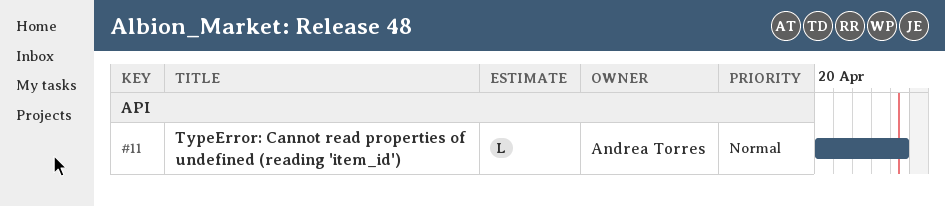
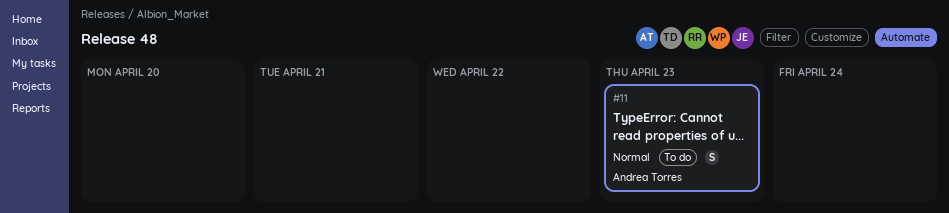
#11, estimate: L -> S
#11, due: Apr 24 -> Apr 23

